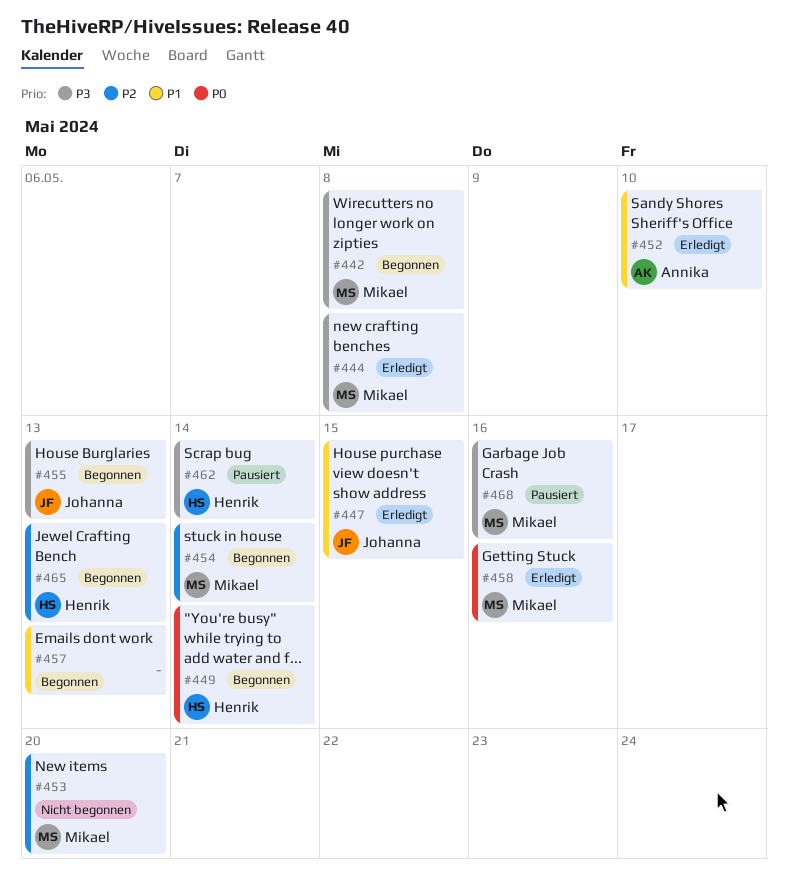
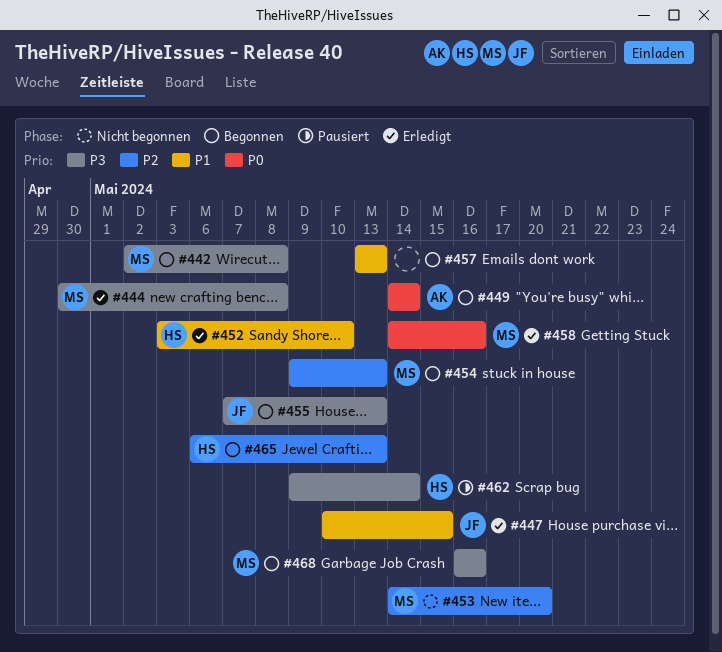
#449, owner: Henrik -> Annika
#452, owner: Annika -> Henrik
#454, due: May 14 -> May 13
#468, status: Pausiert -> Begonnen

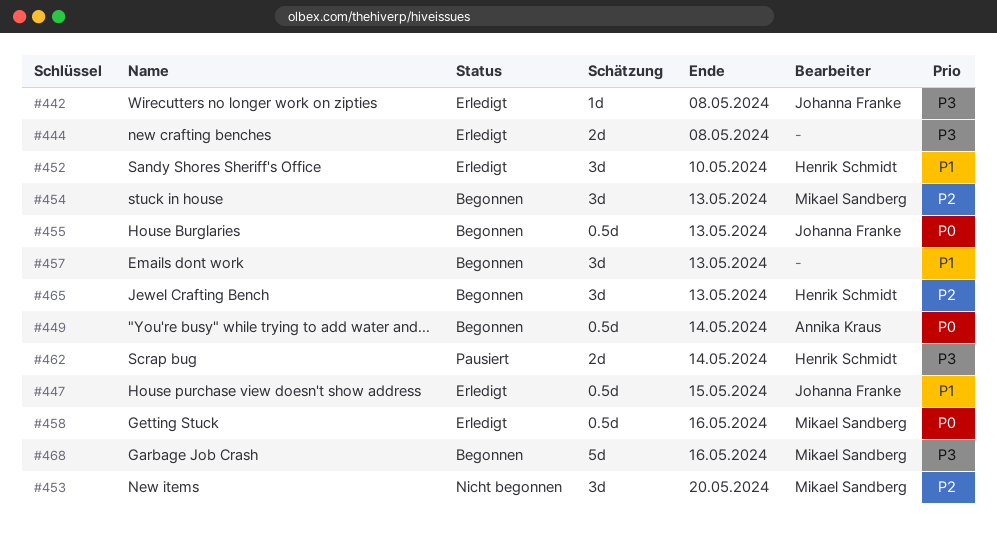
#442, status: Begonnen -> Erledigt
#442, owner: Mikael Sandberg -> Johanna Franke
#444, owner: Mikael Sandberg -> none
#455, priority: P3 -> P0

